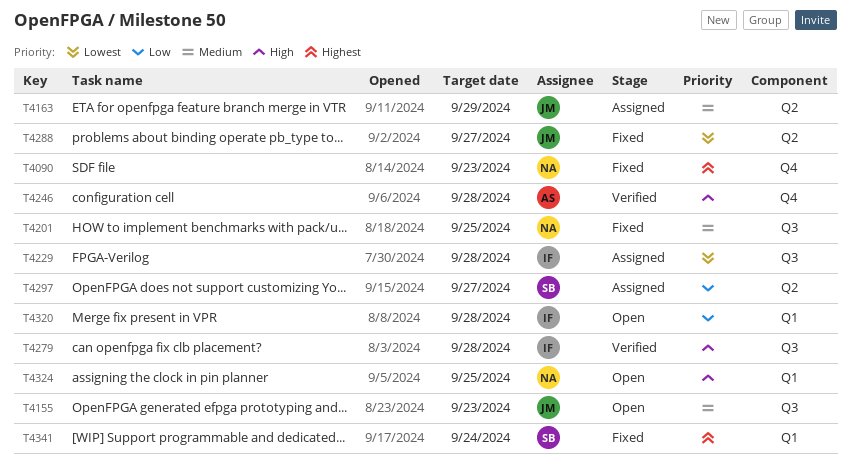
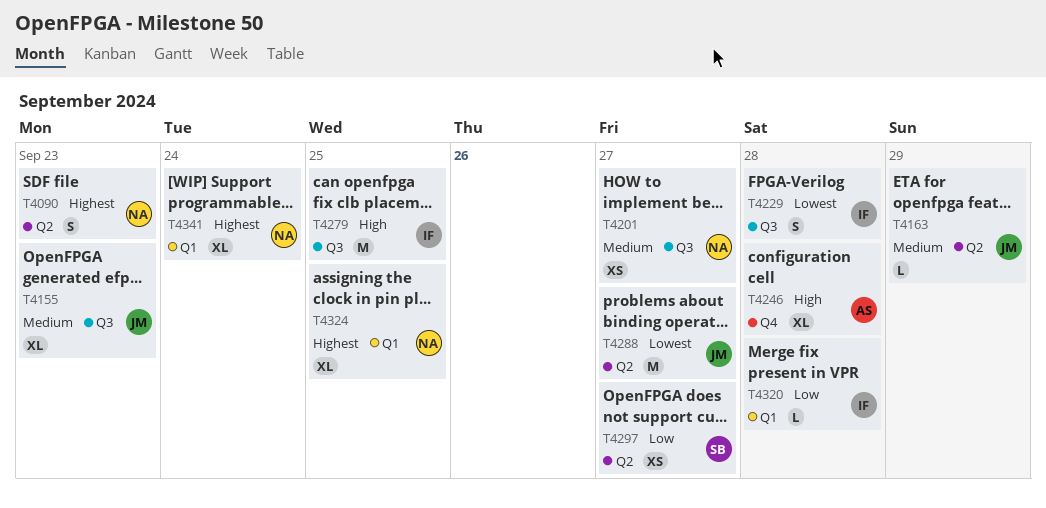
T4090, label: Q4 -> Q2
T4201, due: Sep 25 -> Sep 27
T4279, due: Sep 28 -> Sep 25
T4324, priority: High -> Highest
T4341, owner: SB -> NA

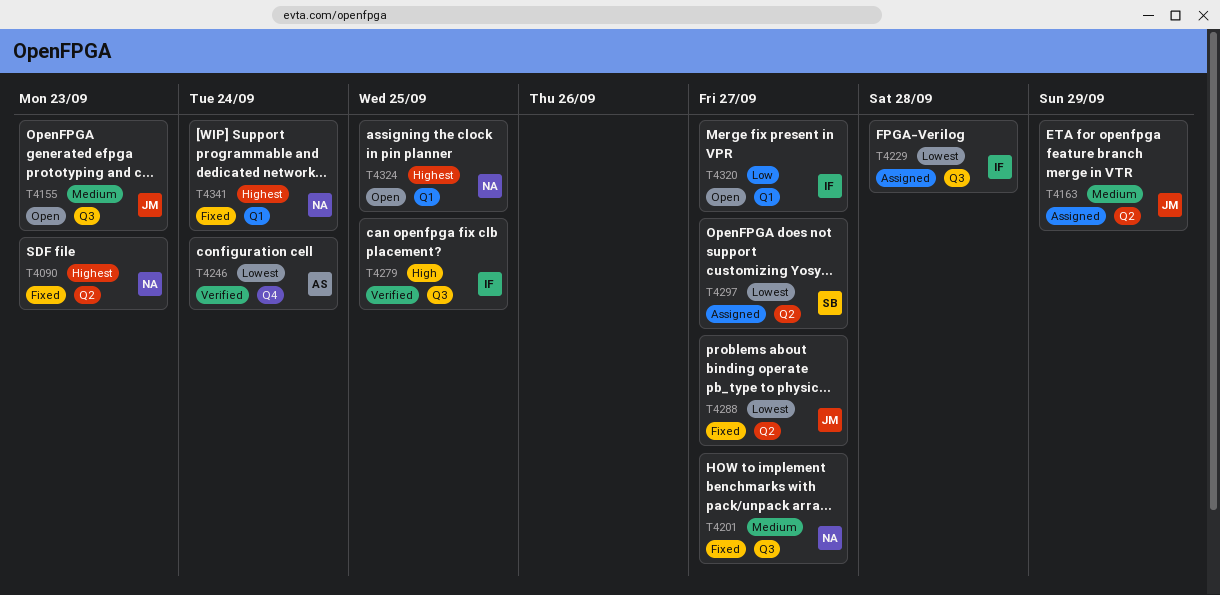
T4246, priority: High -> Lowest
T4246, due: Sep 28 -> Sep 24
T4297, priority: Low -> Lowest
T4320, due: Sep 28 -> Sep 27

